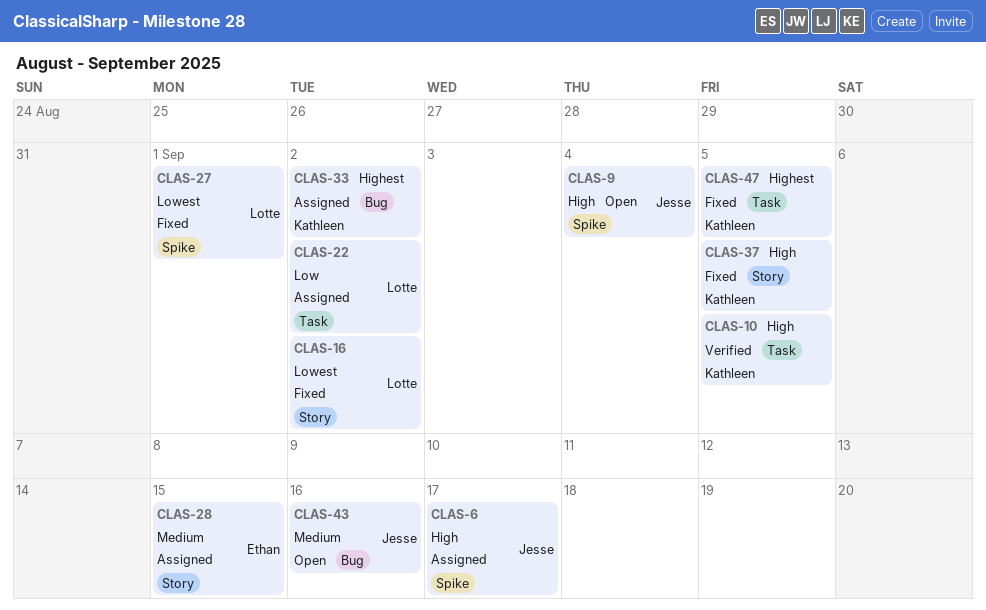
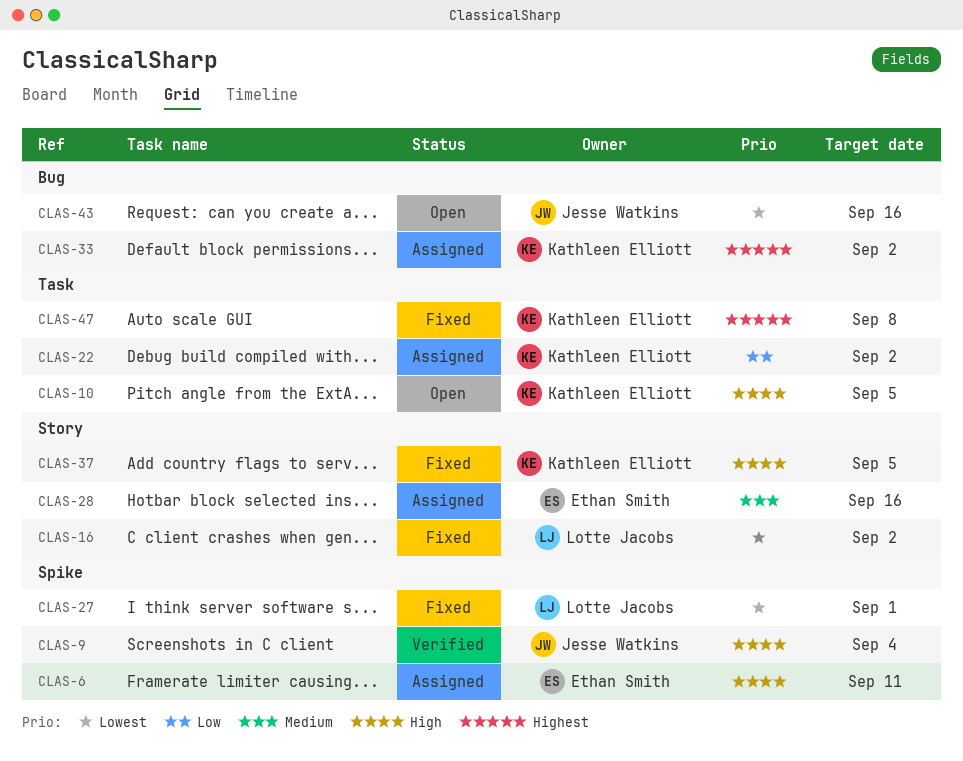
CLAS-6, owner: Jesse Watkins -> Ethan Smith
CLAS-6, due: Sep 17 -> Sep 11
CLAS-9, status: Open -> Verified
CLAS-10, status: Verified -> Open
CLAS-22, owner: Lotte Jacobs -> Kathleen Elliott
CLAS-28, due: Sep 15 -> Sep 16
CLAS-43, priority: Medium -> Lowest
CLAS-47, due: Sep 5 -> Sep 8

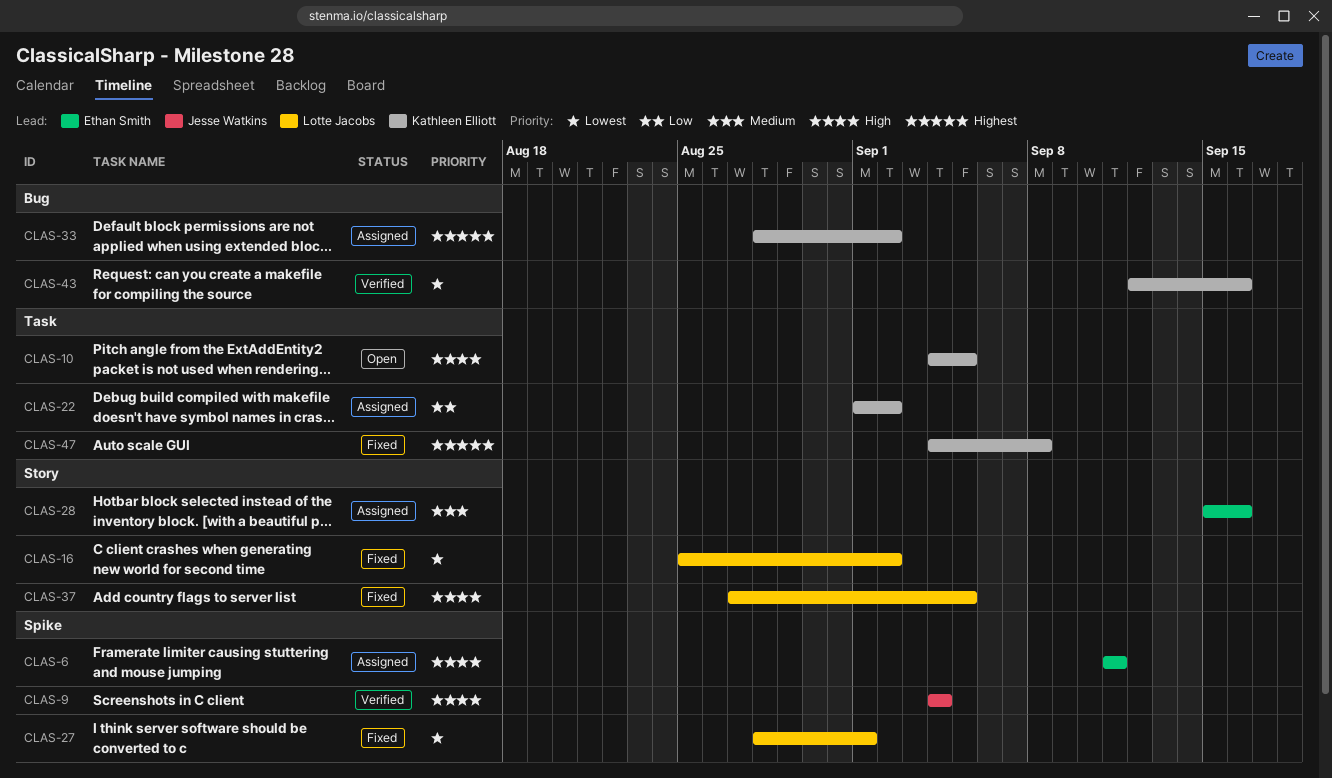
CLAS-37, owner: Kathleen Elliott -> Lotte Jacobs
CLAS-43, status: Open -> Verified
CLAS-43, owner: Jesse Watkins -> Kathleen Elliott

